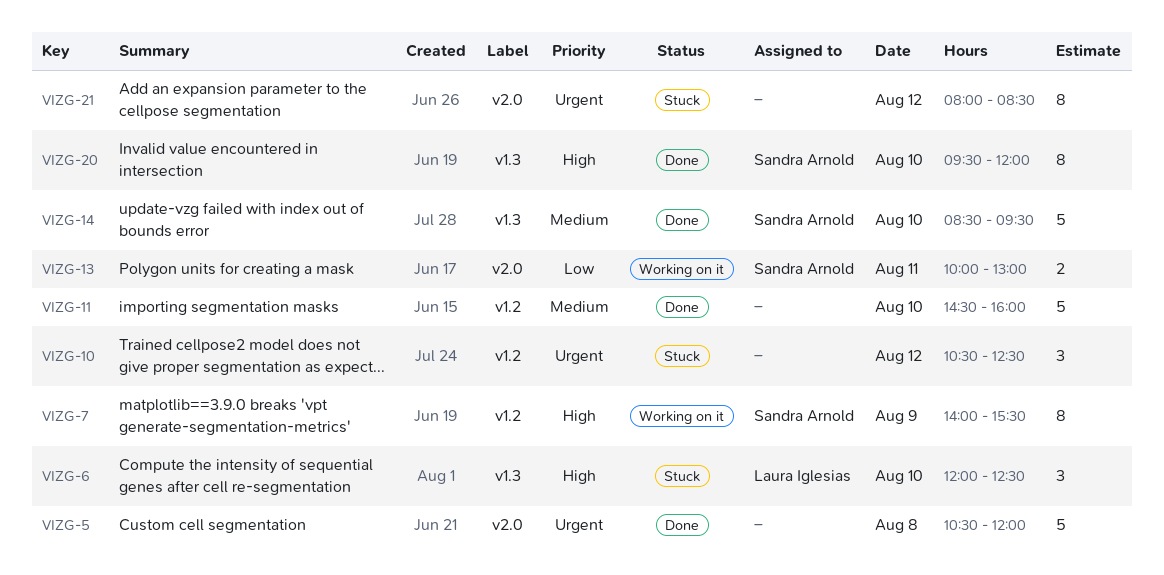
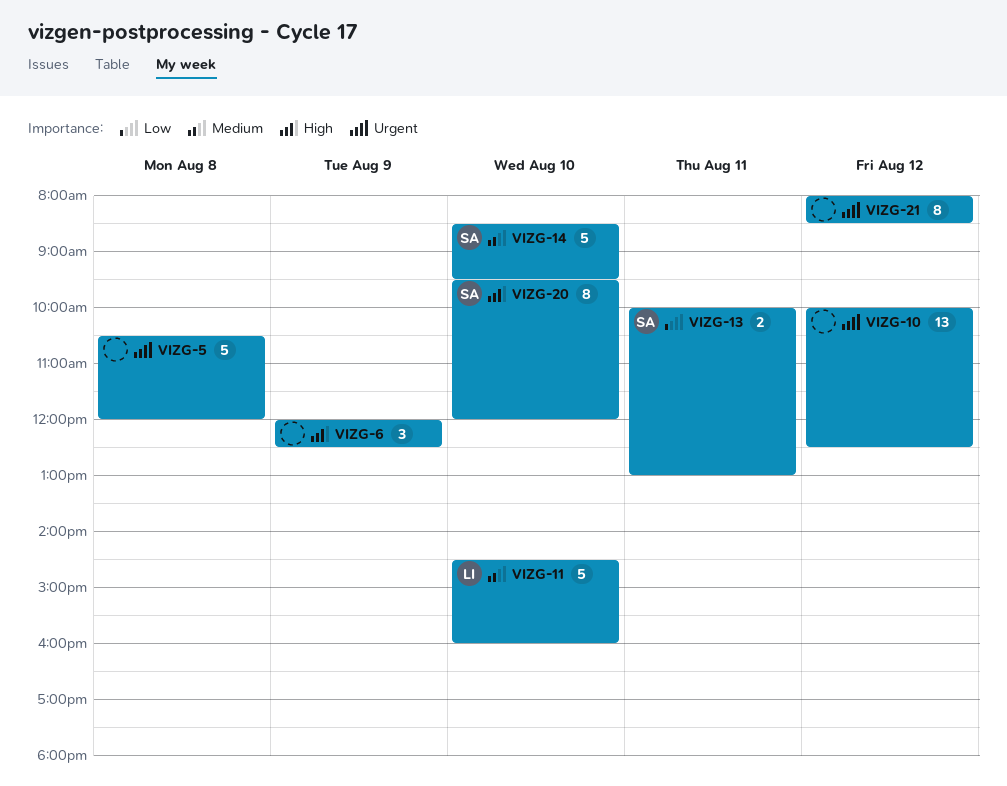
VIZG-6, owner: Laura Iglesias -> none
VIZG-6, day: Aug 10 -> Aug 9
VIZG-7: present -> none
VIZG-10, estimate: 3 -> 13
VIZG-10, begins: 10:30 -> 10:00
VIZG-11, owner: none -> Laura Iglesias

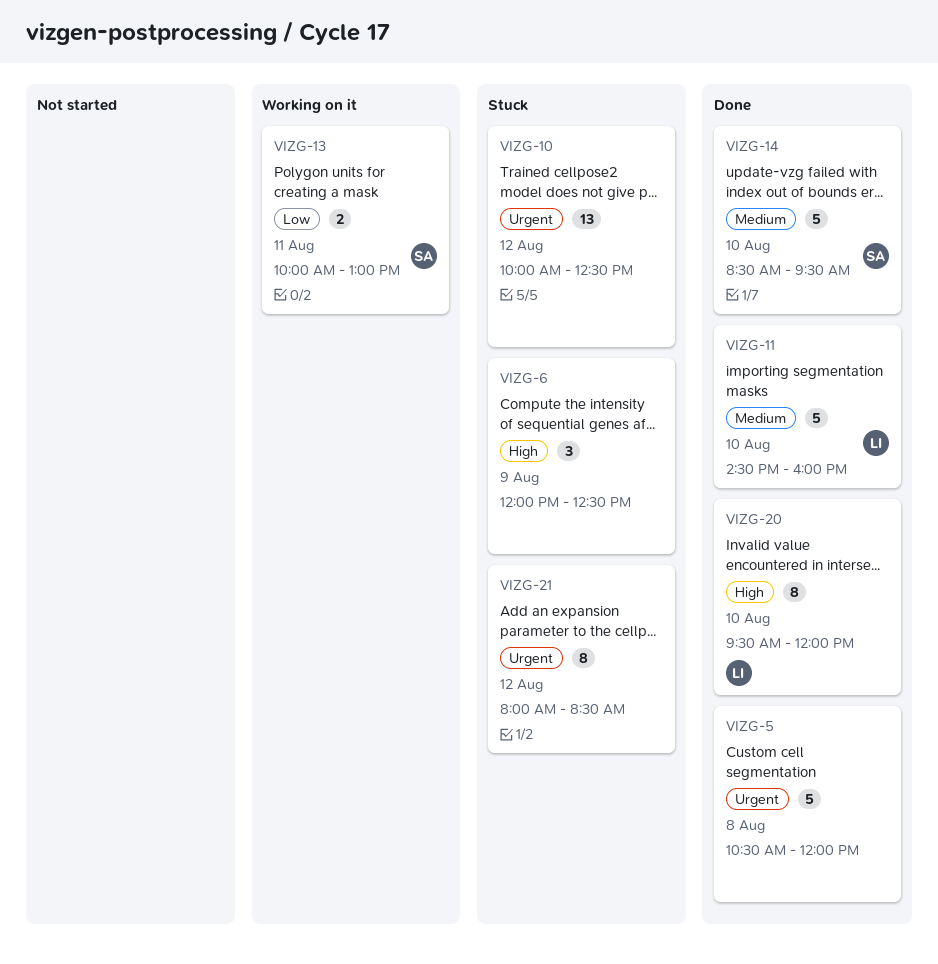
VIZG-20, owner: SA -> LI

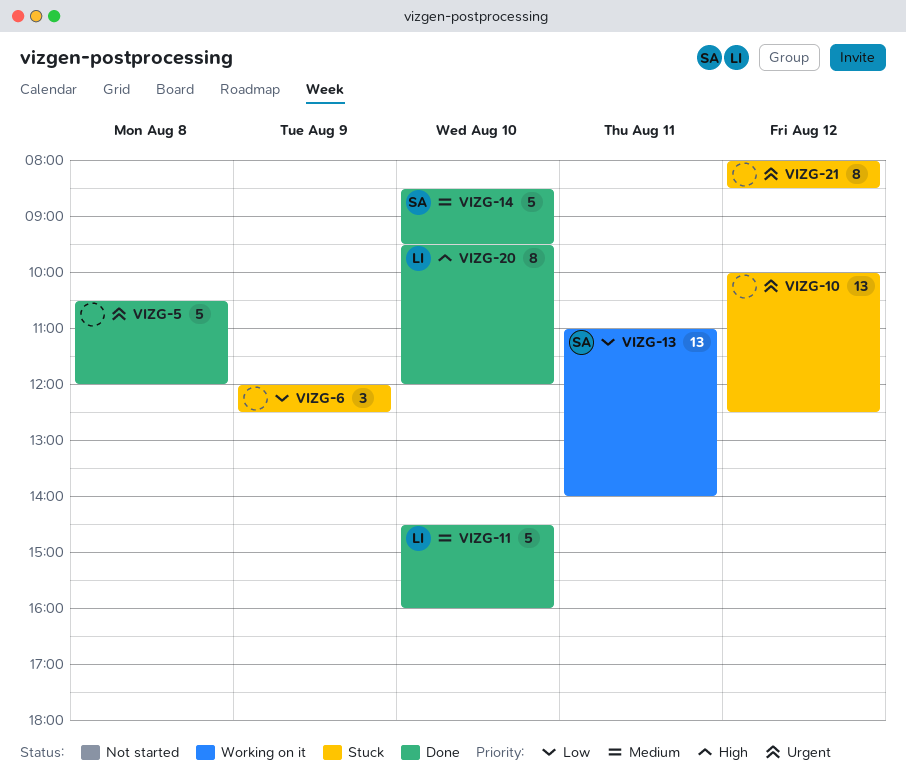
VIZG-6, priority: High -> Low
VIZG-13, estimate: 2 -> 13
VIZG-13, begins: 10:00 -> 11:00
VIZG-13, ends: 13:00 -> 14:00

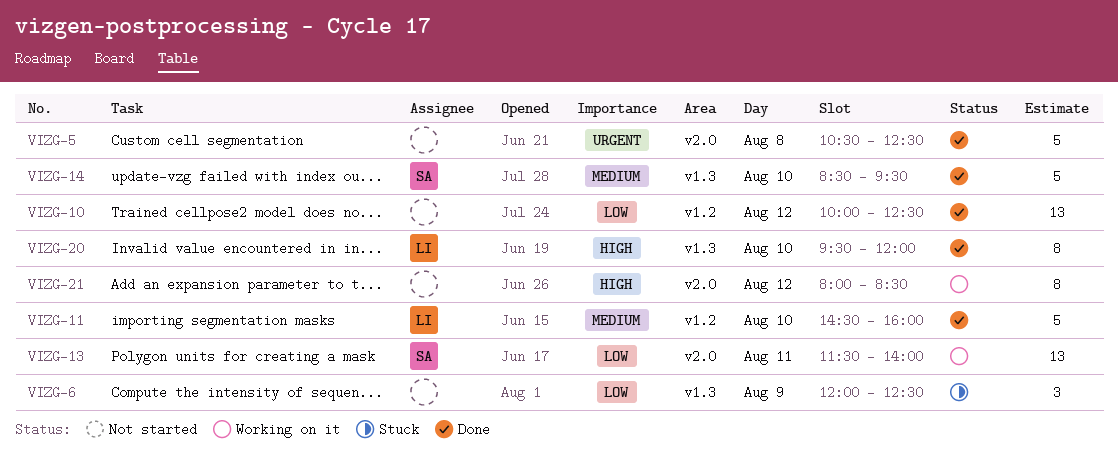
VIZG-5, ends: 12:00 -> 12:30
VIZG-10, status: Stuck -> Done
VIZG-10, priority: Urgent -> Low
VIZG-13, begins: 11:00 -> 11:30
VIZG-21, status: Stuck -> Working on it
VIZG-21, priority: Urgent -> High

